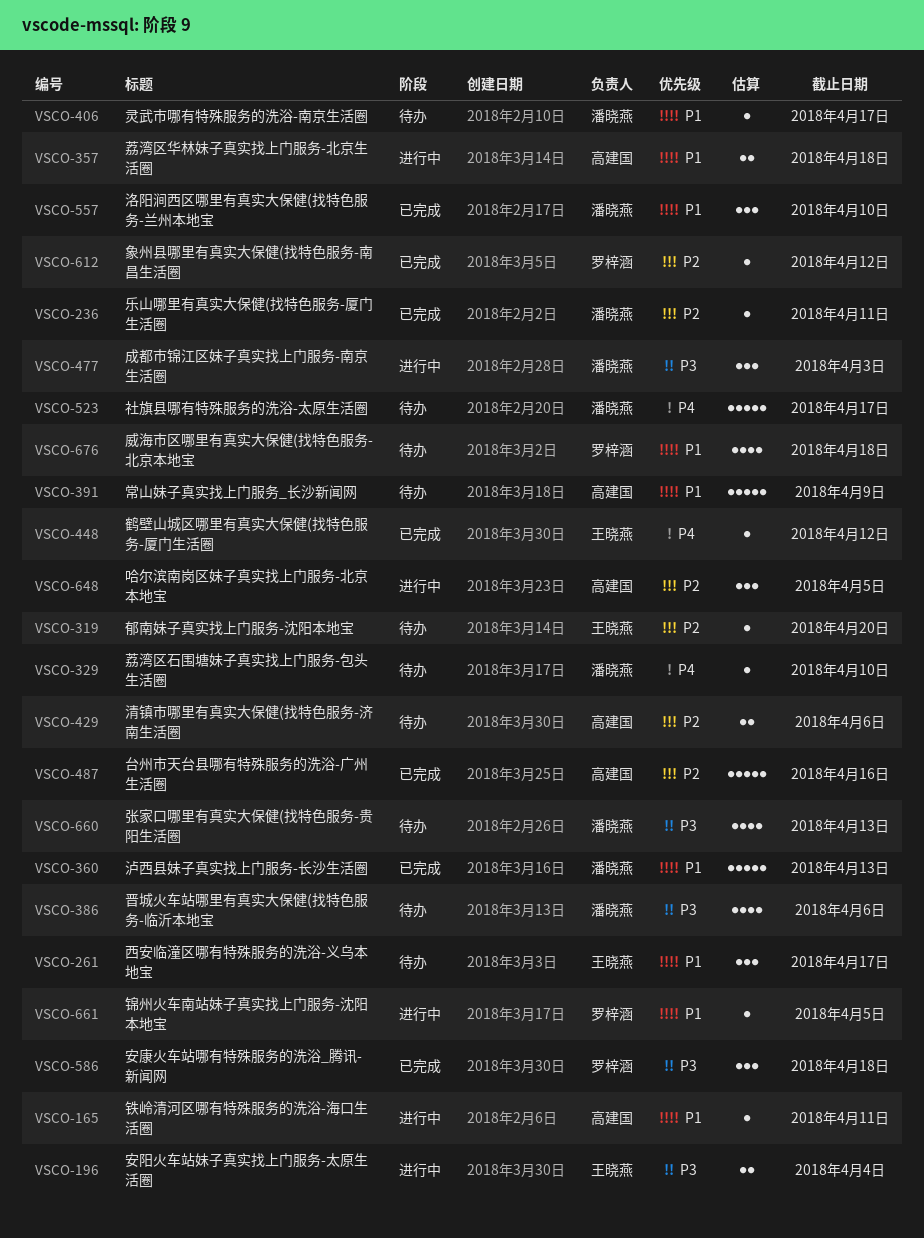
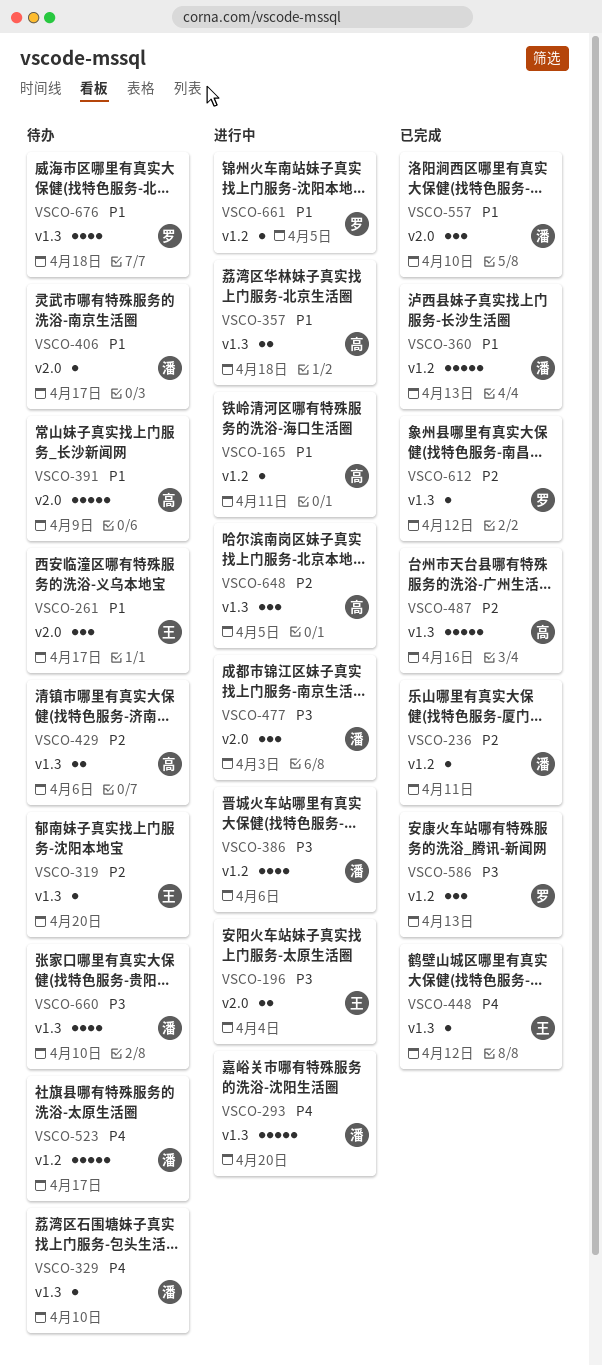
VSCO-293: none -> present
VSCO-386, status: 待办 -> 进行中
VSCO-586, due: Apr 18 -> Apr 13
VSCO-660, due: Apr 13 -> Apr 10

